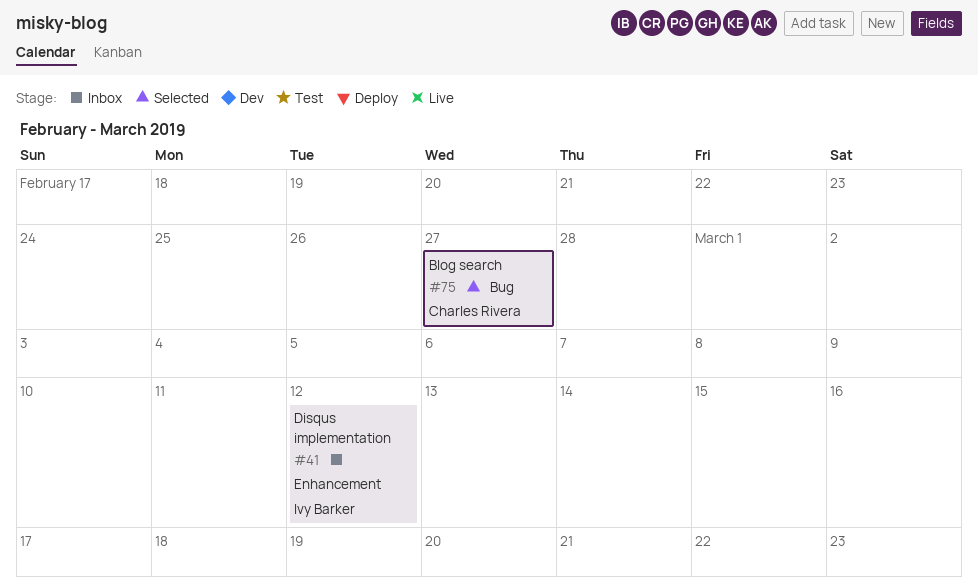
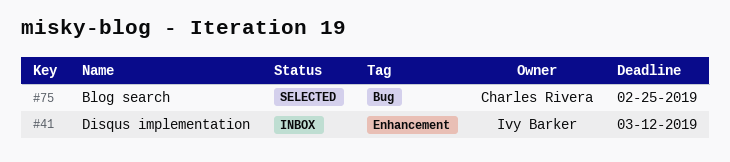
#75, due: Feb 27 -> Feb 25

